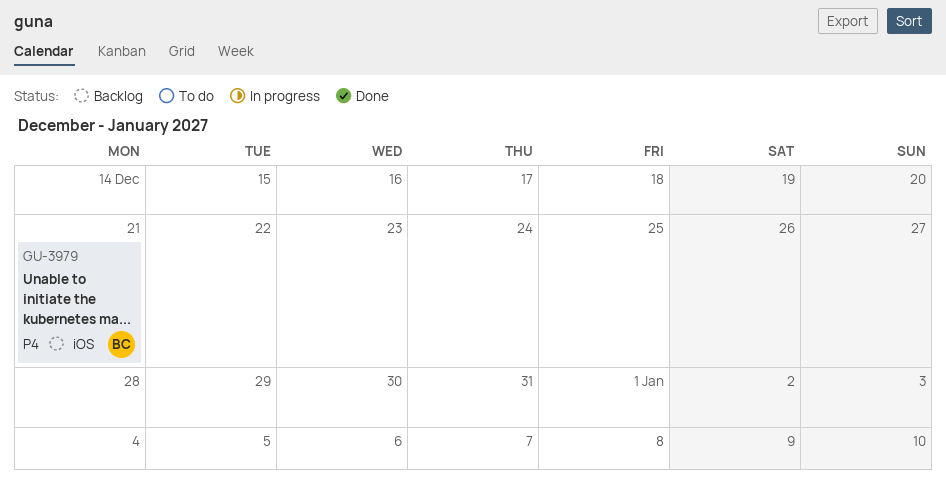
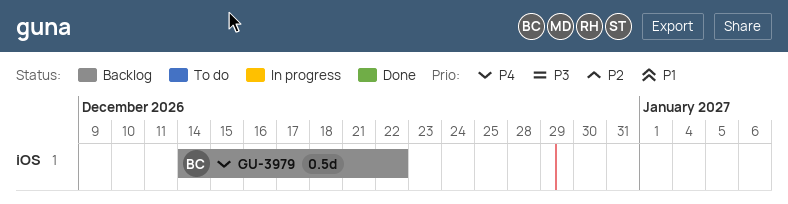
GU-3979, due: Dec 21 -> Dec 22

